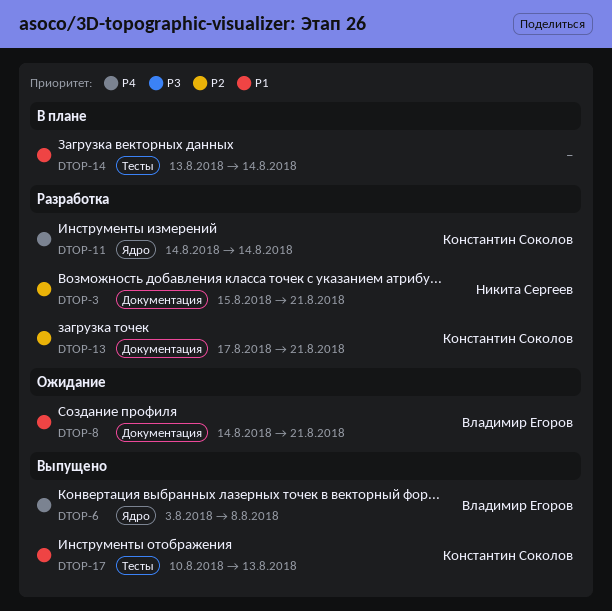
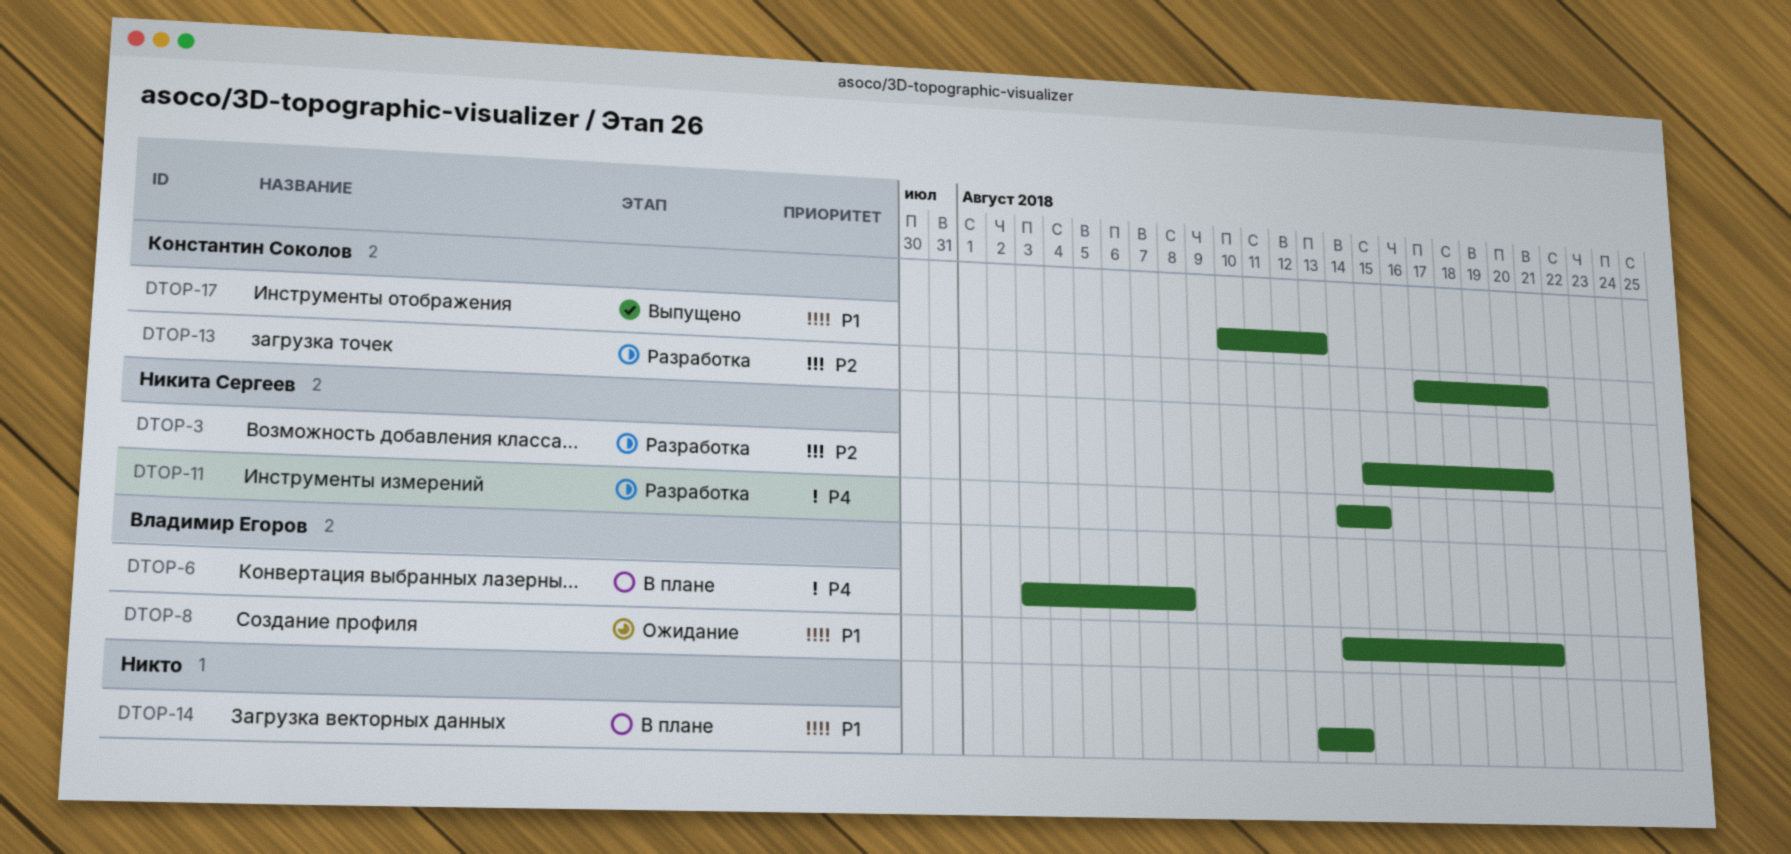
DTOP-6, status: Выпущено -> В плане
DTOP-11, owner: Константин Соколов -> Никита Сергеев
DTOP-11, due: Aug 14 -> Aug 15

